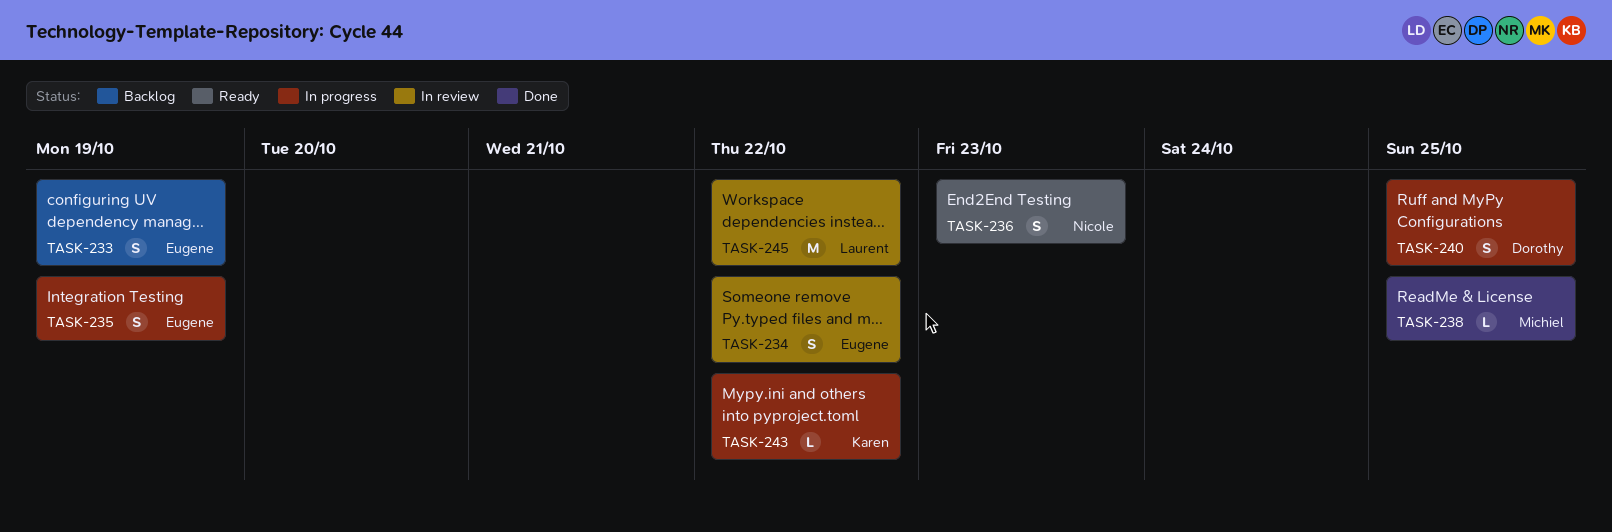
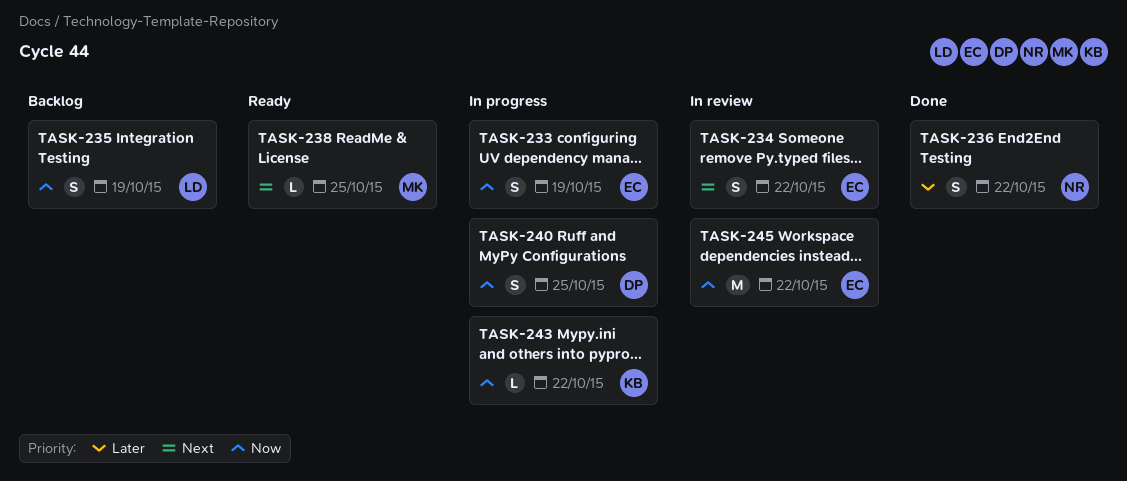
TASK-233, status: Backlog -> In progress
TASK-235, status: In progress -> Backlog
TASK-235, owner: Eugene -> Laurent
TASK-236, status: Ready -> Done
TASK-236, due: Oct 23 -> Oct 22
TASK-238, status: Done -> Ready
TASK-245, owner: Laurent -> Eugene

